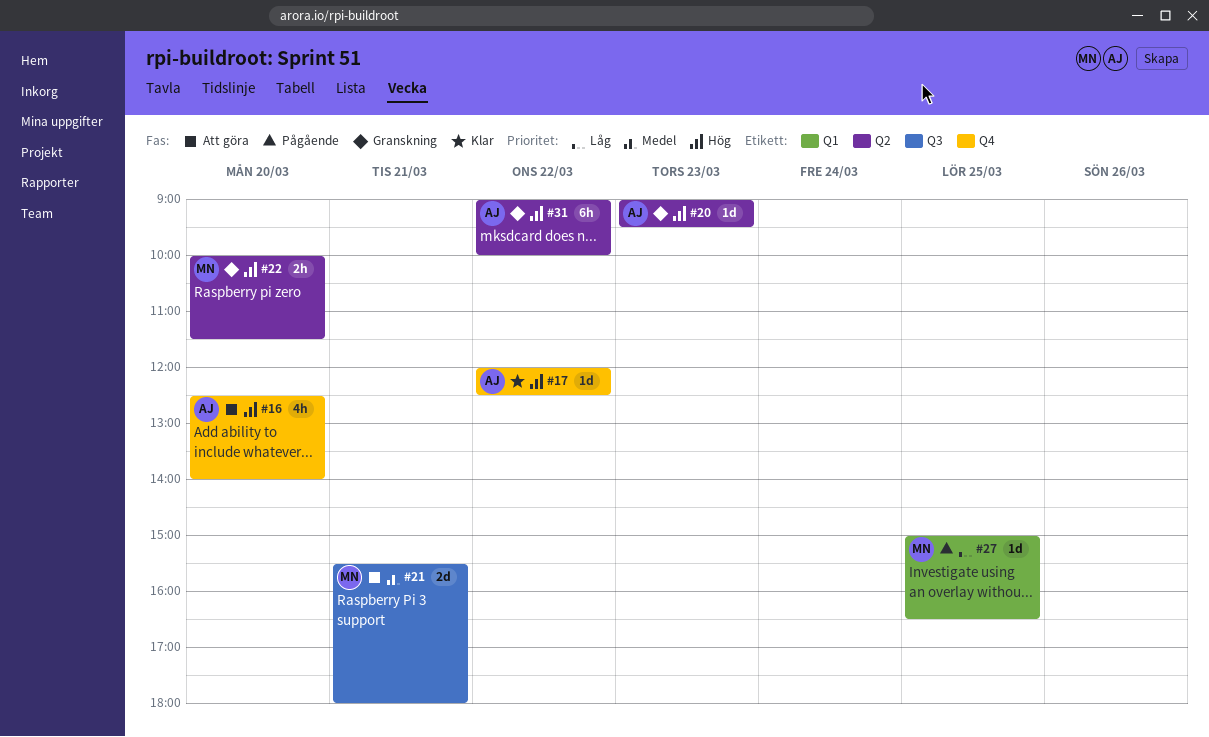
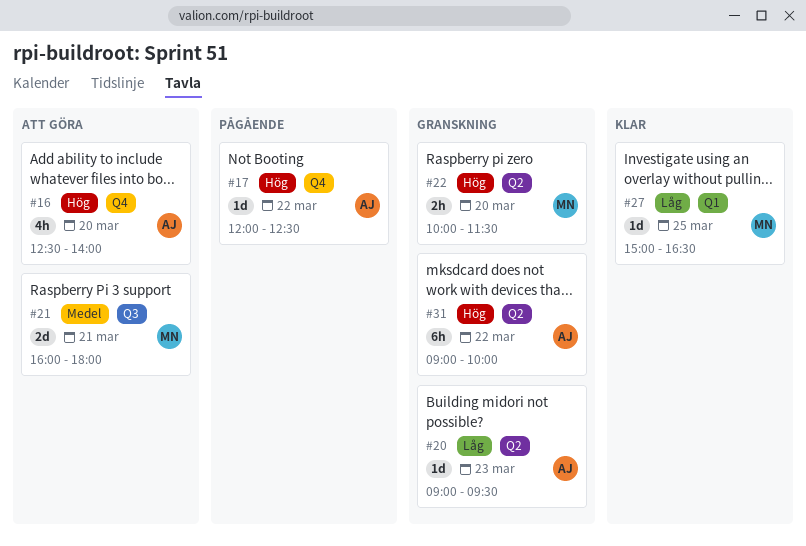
#17, status: Klar -> Pågående
#20, priority: Hög -> Låg
#21, begins: 15:30 -> 16:00
#27, status: Pågående -> Klar

